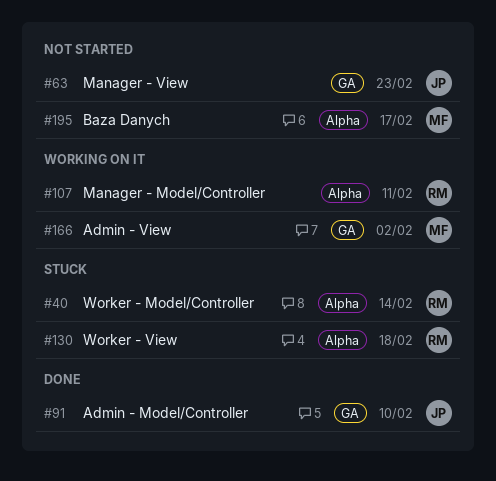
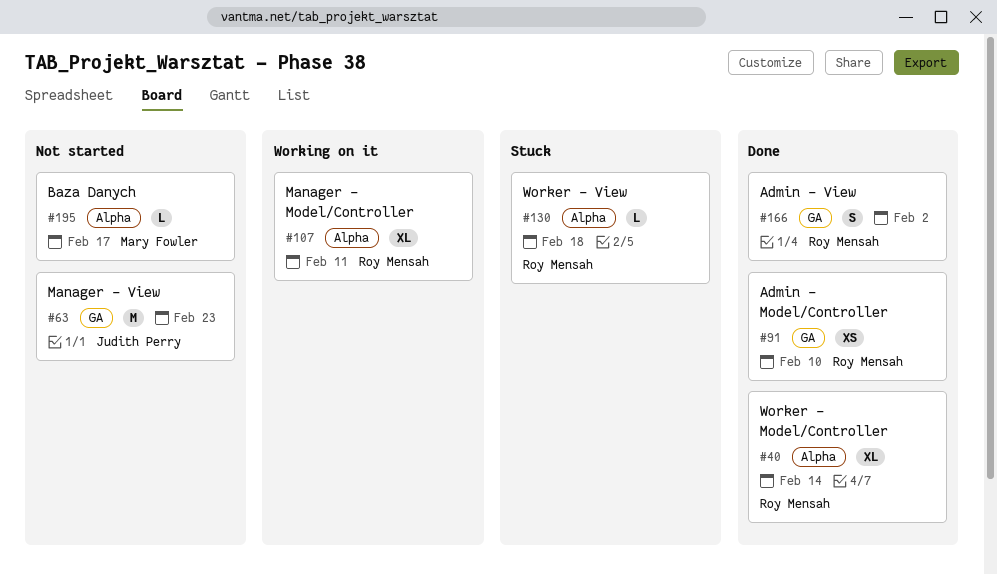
#40, status: Stuck -> Done
#91, owner: Judith Perry -> Roy Mensah
#166, status: Working on it -> Done
#166, owner: Mary Fowler -> Roy Mensah

